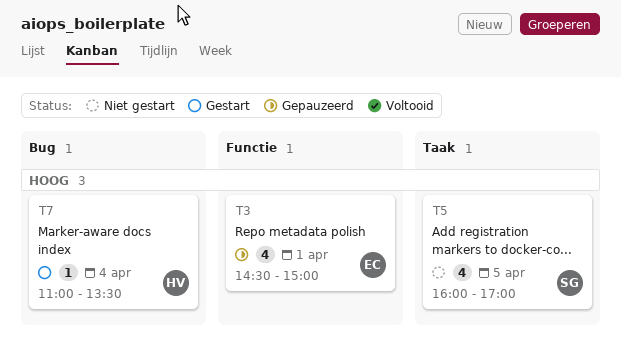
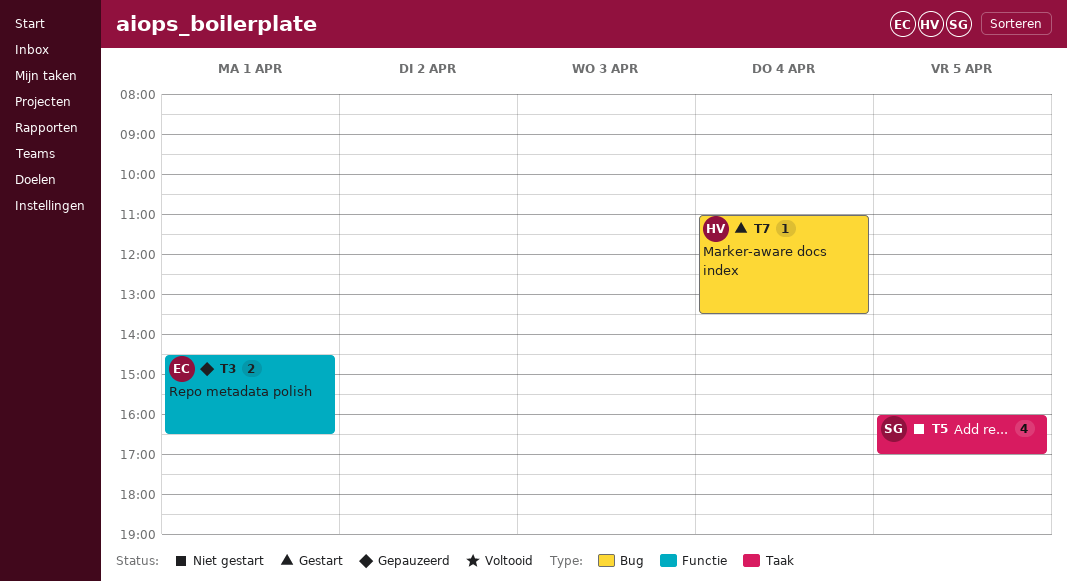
T3, estimate: 4 -> 2
T3, ends: 15:00 -> 16:30

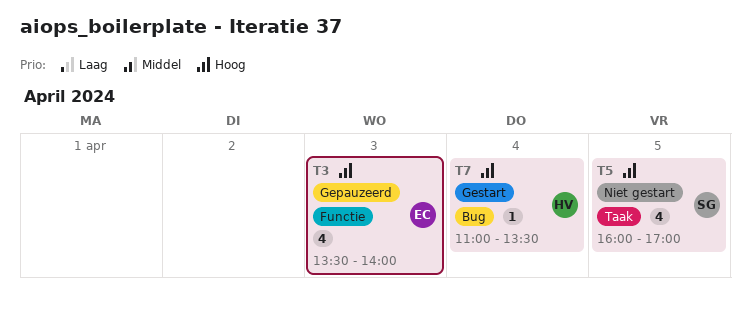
T3, estimate: 2 -> 4
T3, day: Apr 1 -> Apr 3
T3, begins: 14:30 -> 13:30
T3, ends: 16:30 -> 14:00

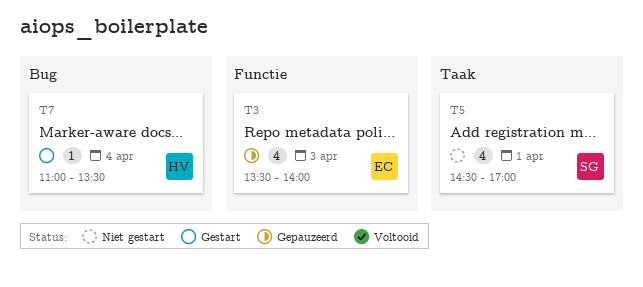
T5, day: Apr 5 -> Apr 1
T5, begins: 16:00 -> 14:30

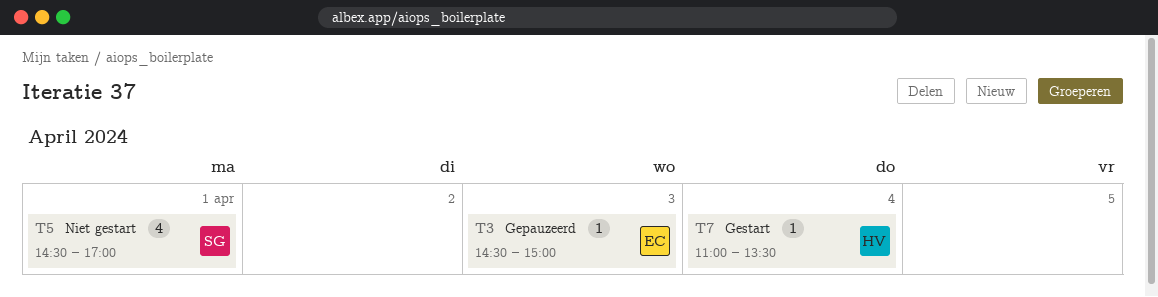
T3, estimate: 4 -> 1
T3, begins: 13:30 -> 14:30
T3, ends: 14:00 -> 15:00

